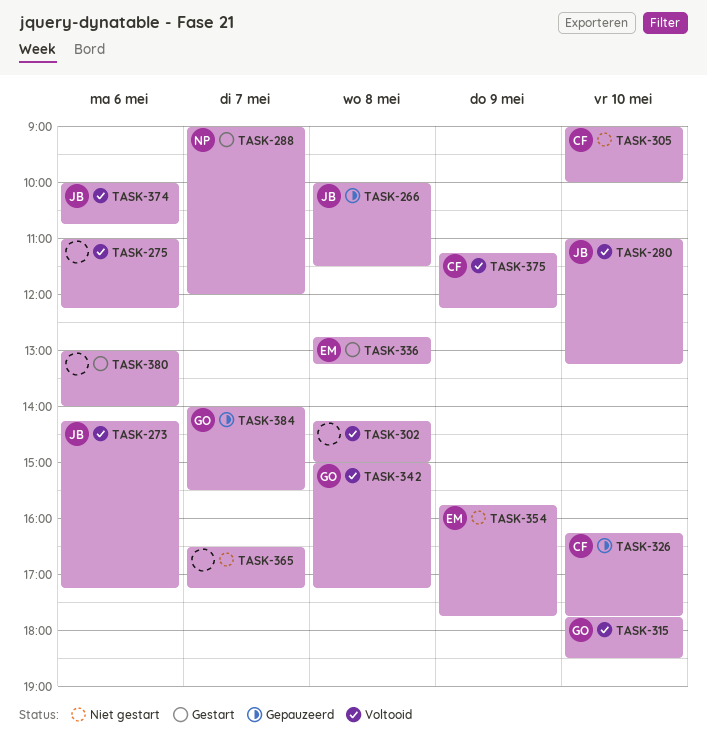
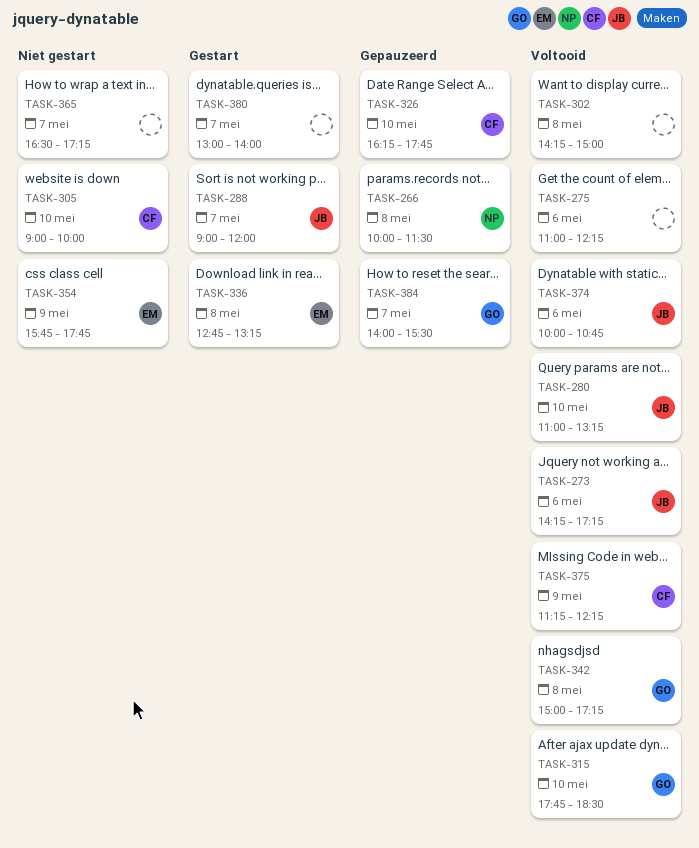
TASK-266, owner: JB -> NP
TASK-288, owner: NP -> JB
TASK-380, day: May 6 -> May 7

